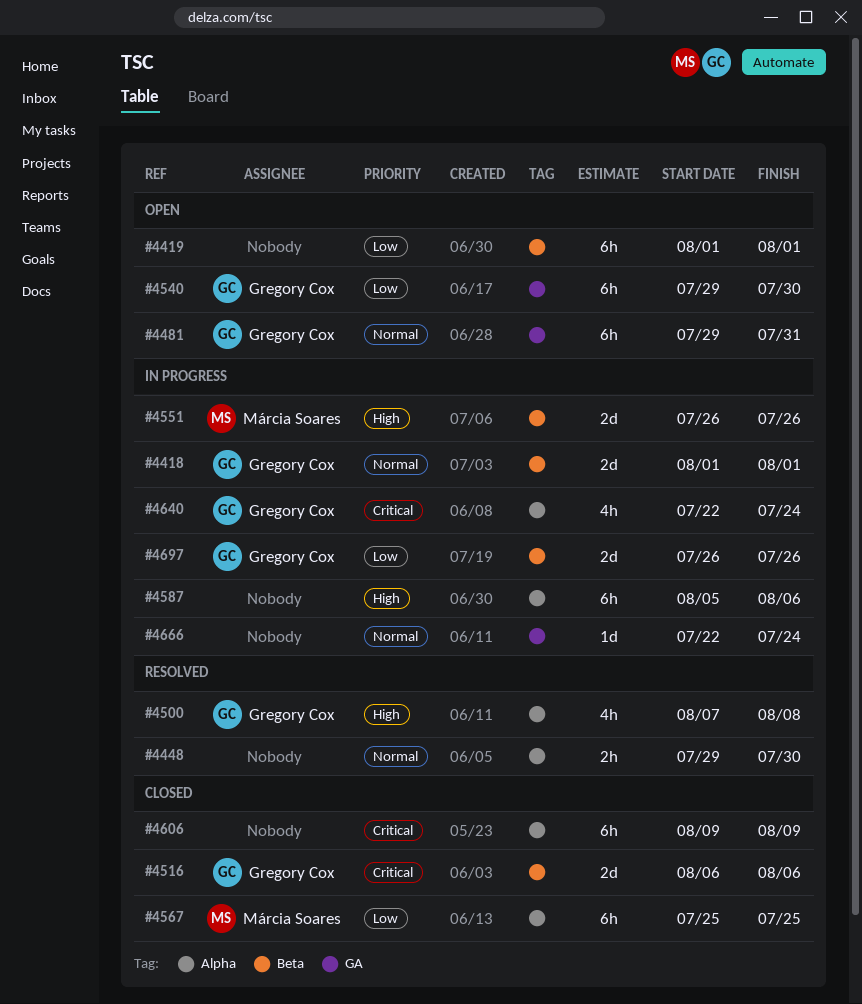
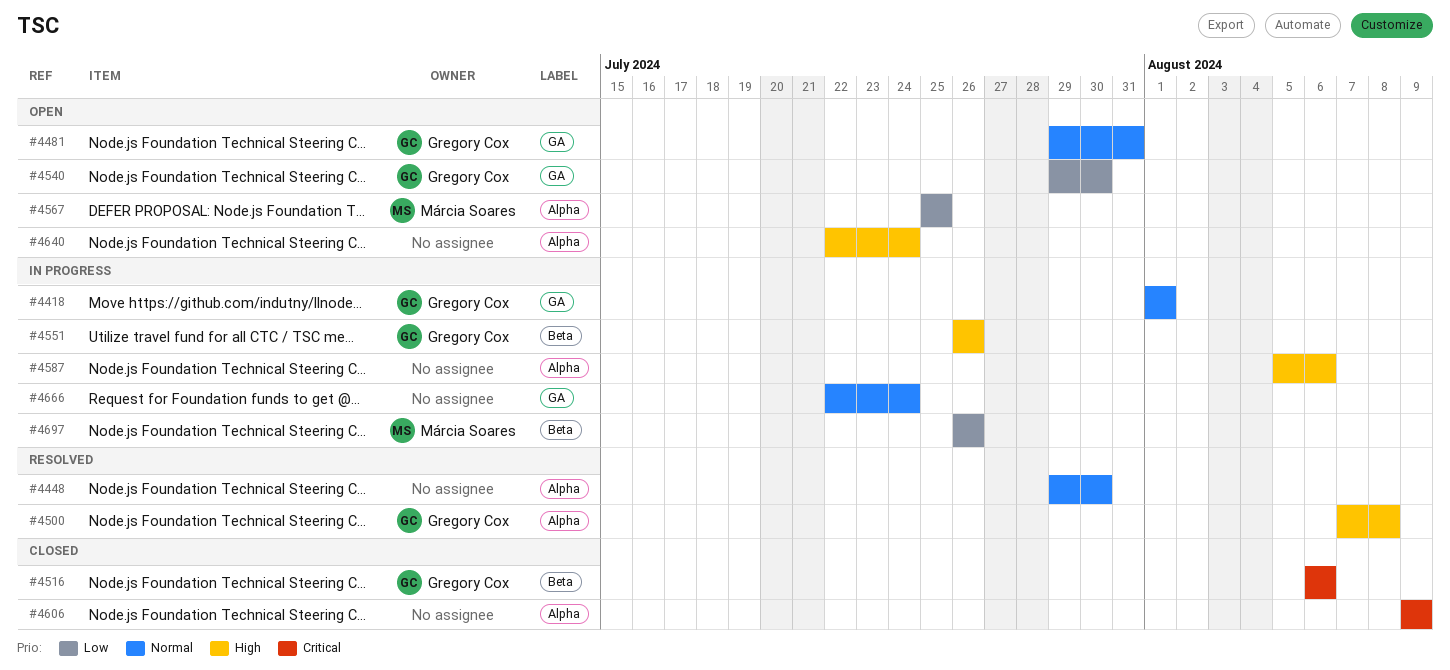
#4418, label: Beta -> GA
#4419: present -> none
#4551, owner: Márcia Soares -> Gregory Cox
#4567, status: Closed -> Open
#4640, status: In progress -> Open
#4640, owner: Gregory Cox -> none
#4640, priority: Critical -> High
#4697, owner: Gregory Cox -> Márcia Soares

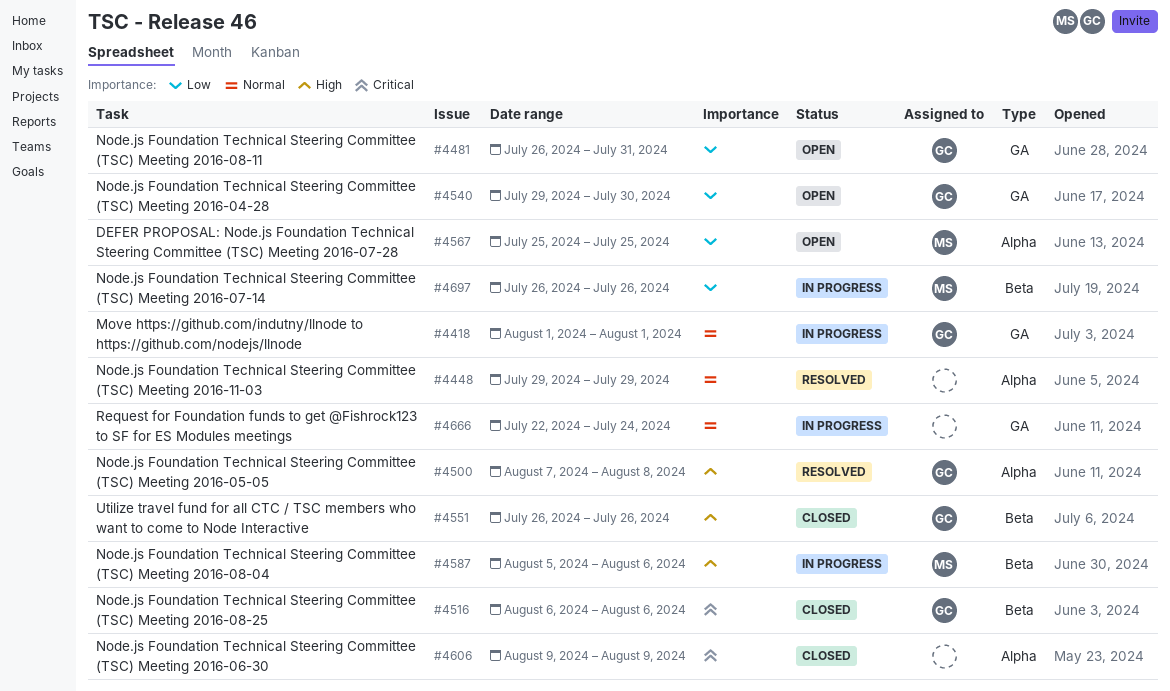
#4448, due: Jul 30 -> Jul 29
#4481, priority: Normal -> Low
#4481, start: Jul 29 -> Jul 26
#4551, status: In progress -> Closed
#4587, owner: none -> Márcia Soares
#4587, label: Alpha -> Beta
#4640: present -> none

